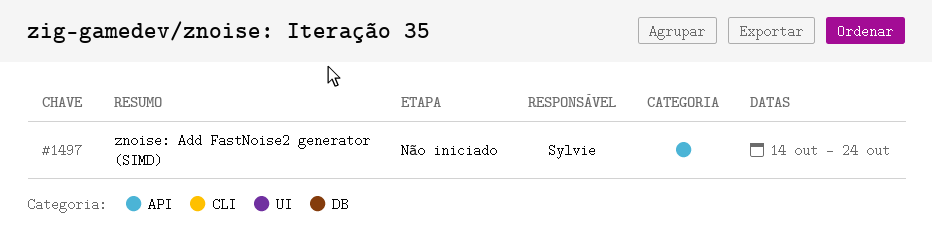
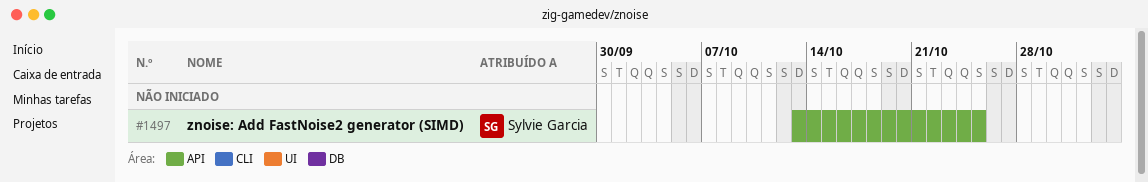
#1497, start: Oct 14 -> Oct 13
#1497, due: Oct 24 -> Oct 25

